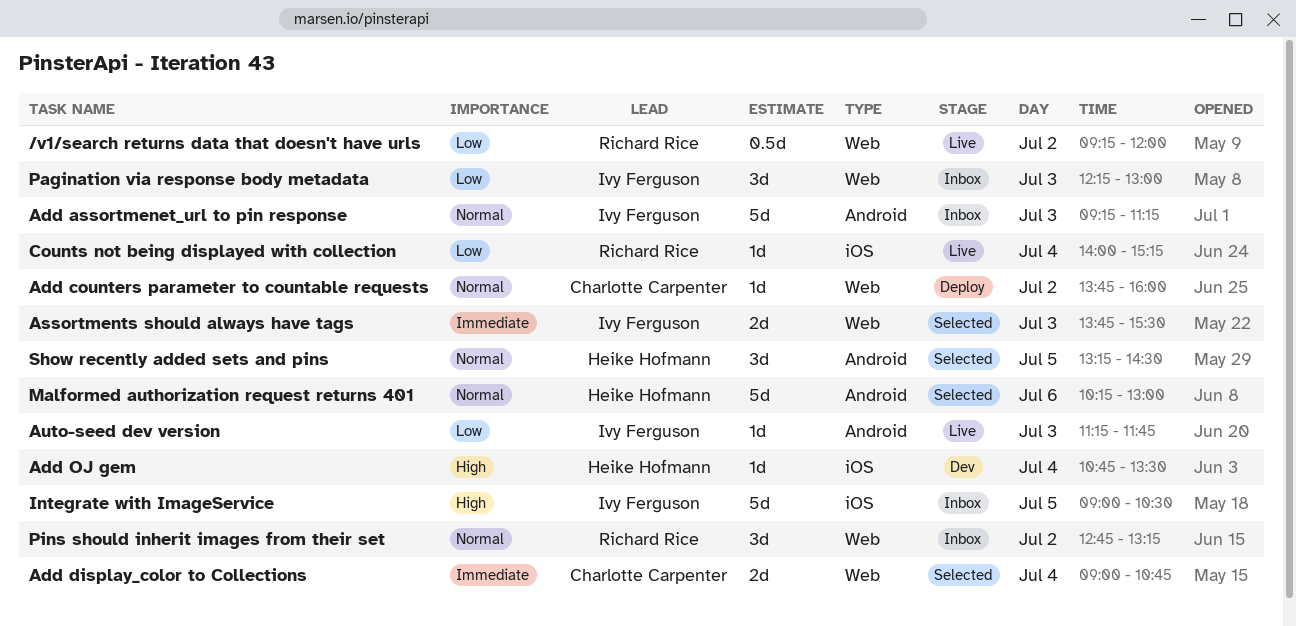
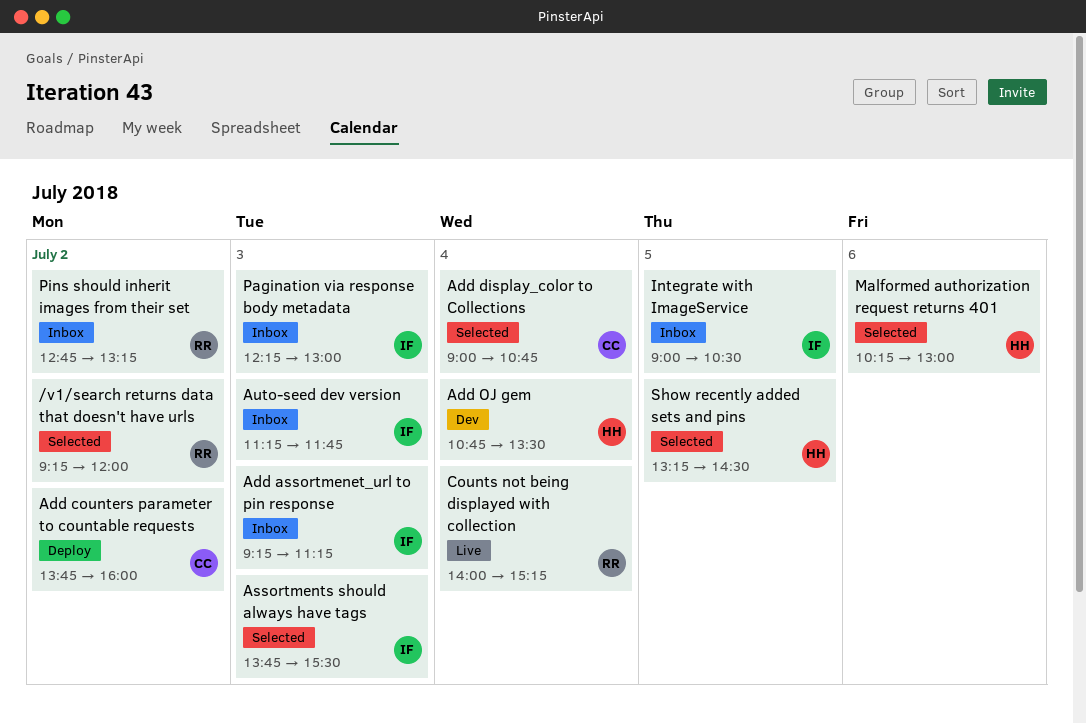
/v1/search returns data that doesn't have urls, status: Live -> Selected
Auto-seed dev version, status: Live -> Inbox

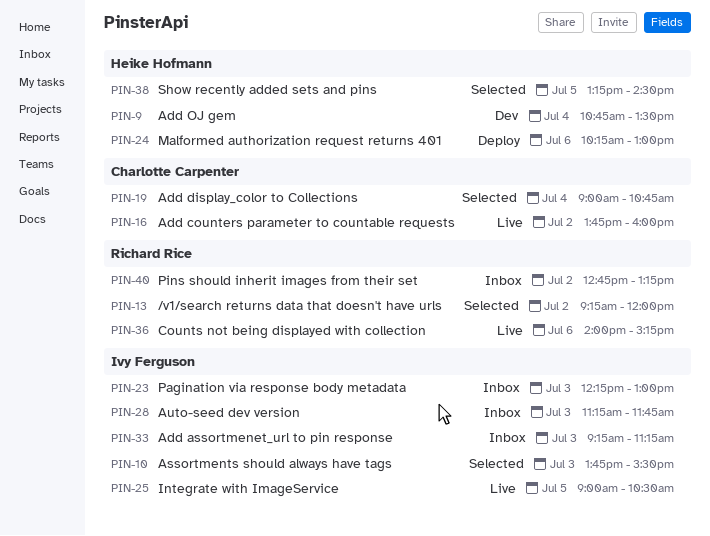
Add counters parameter to countable requests, status: Deploy -> Live
Counts not being displayed with collection, day: Jul 4 -> Jul 6
Integrate with ImageService, status: Inbox -> Live
Malformed authorization request returns 401, status: Selected -> Deploy

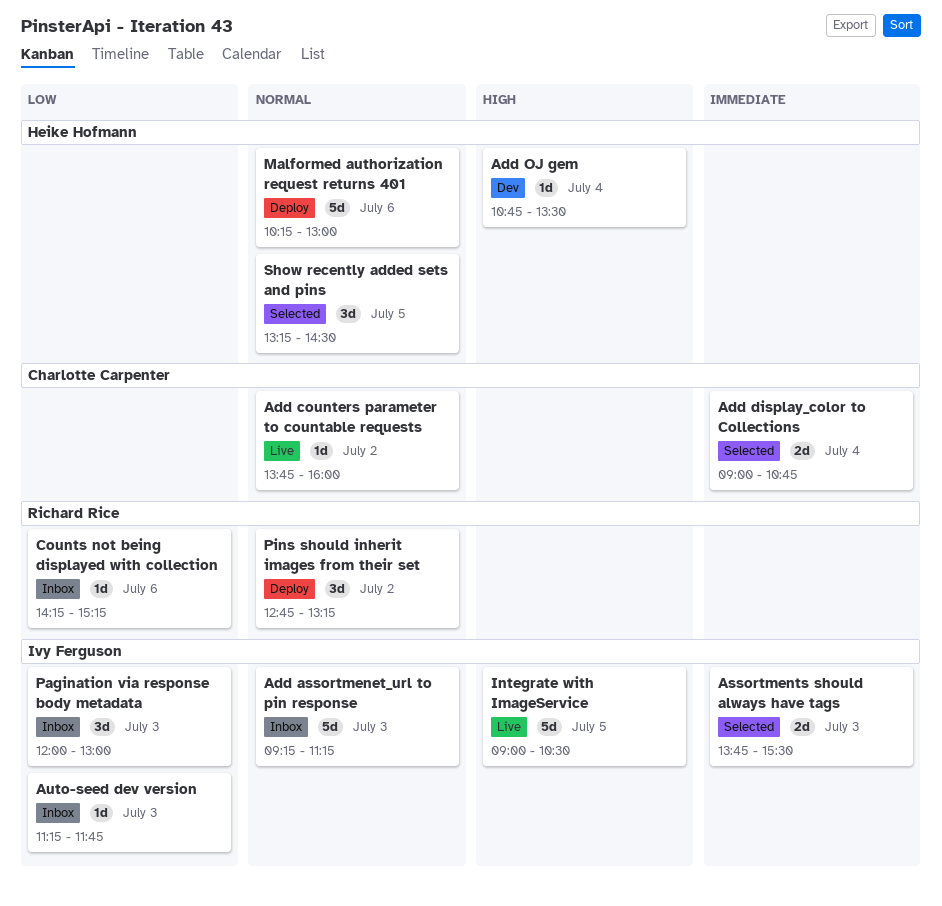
/v1/search returns data that doesn't have urls: present -> none
Counts not being displayed with collection, status: Live -> Inbox
Counts not being displayed with collection, begins: 14:00 -> 14:15
Pagination via response body metadata, begins: 12:15 -> 12:00
Pins should inherit images from their set, status: Inbox -> Deploy

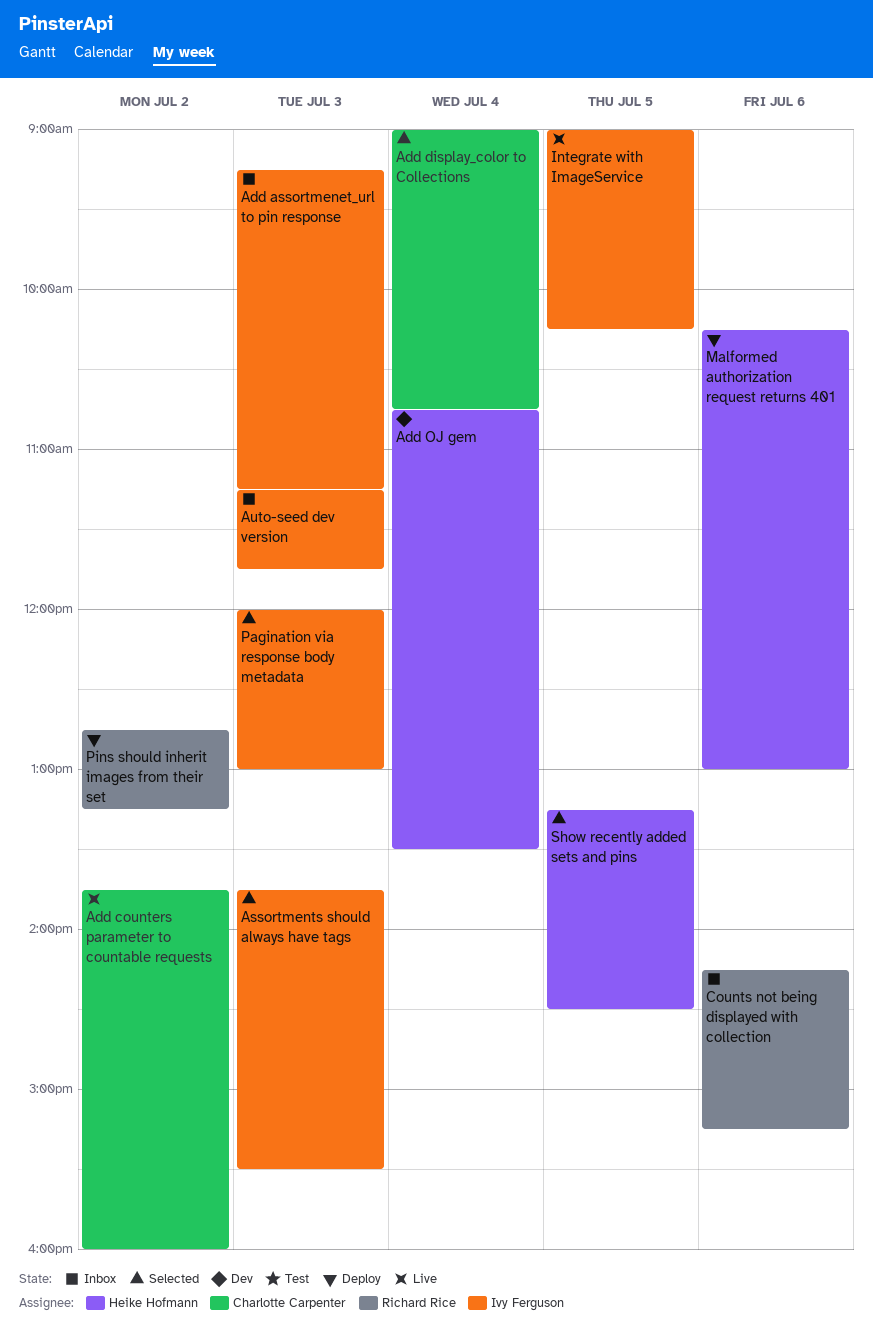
Integrate with ImageService, ends: 10:30 -> 10:15
Pagination via response body metadata, status: Inbox -> Selected

